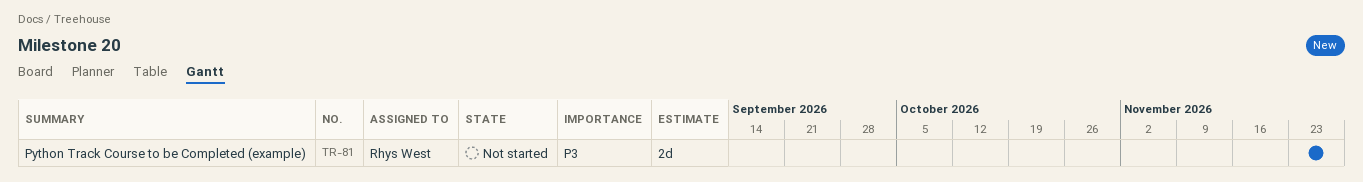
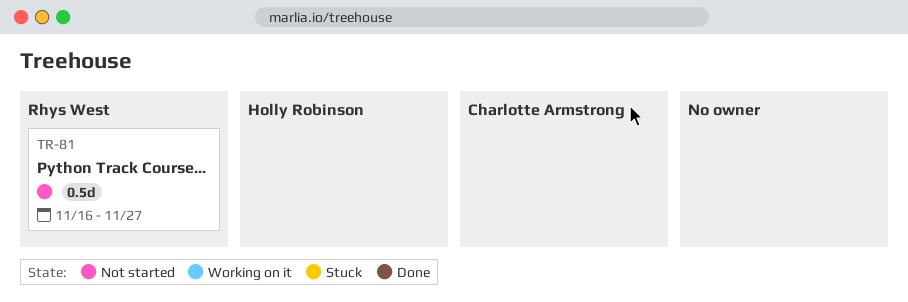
TR-81, estimate: 2d -> 0.5d
TR-81, start: Nov 23 -> Nov 16

